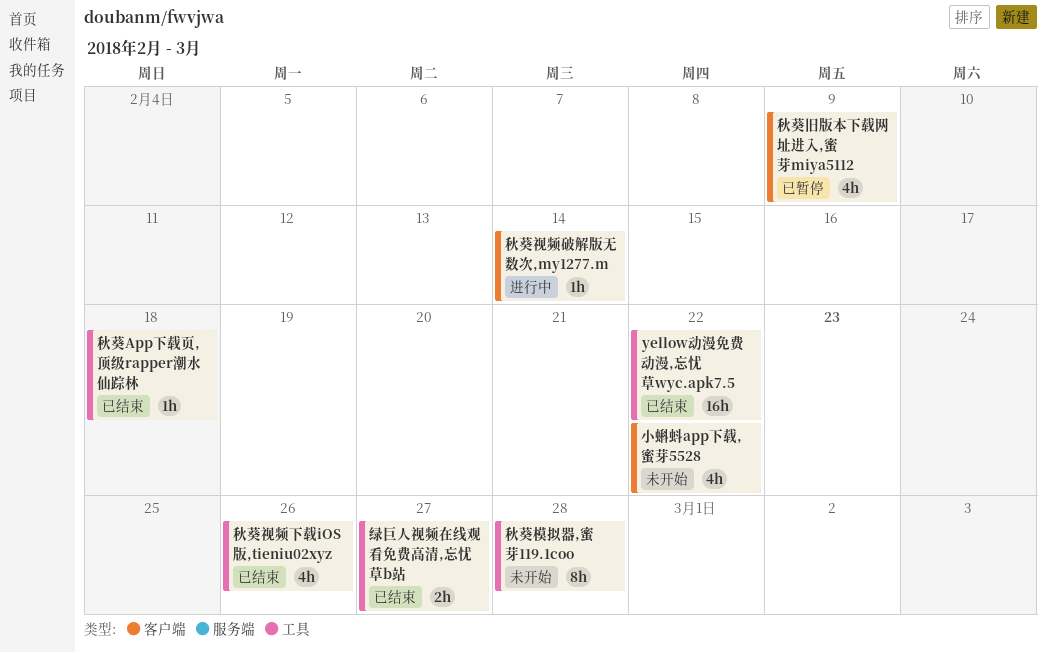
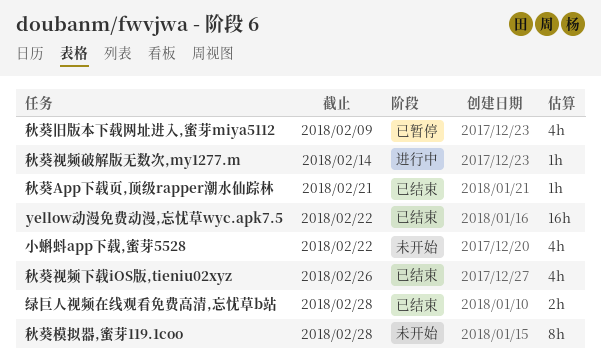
秋葵App下载页,顶级rapper潮水仙踪林, due: Feb 18 -> Feb 21
绿巨人视频在线观看免费高清,忘忧草b站, due: Feb 27 -> Feb 28

